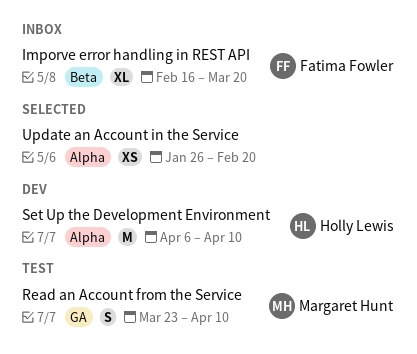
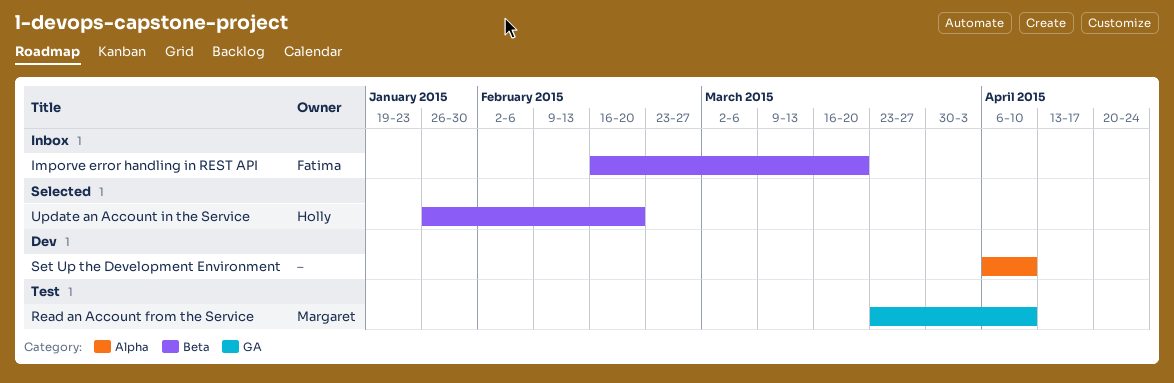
Set Up the Development Environment, owner: Holly Lewis -> none
Update an Account in the Service, owner: none -> Holly Lewis
Update an Account in the Service, label: Alpha -> Beta

